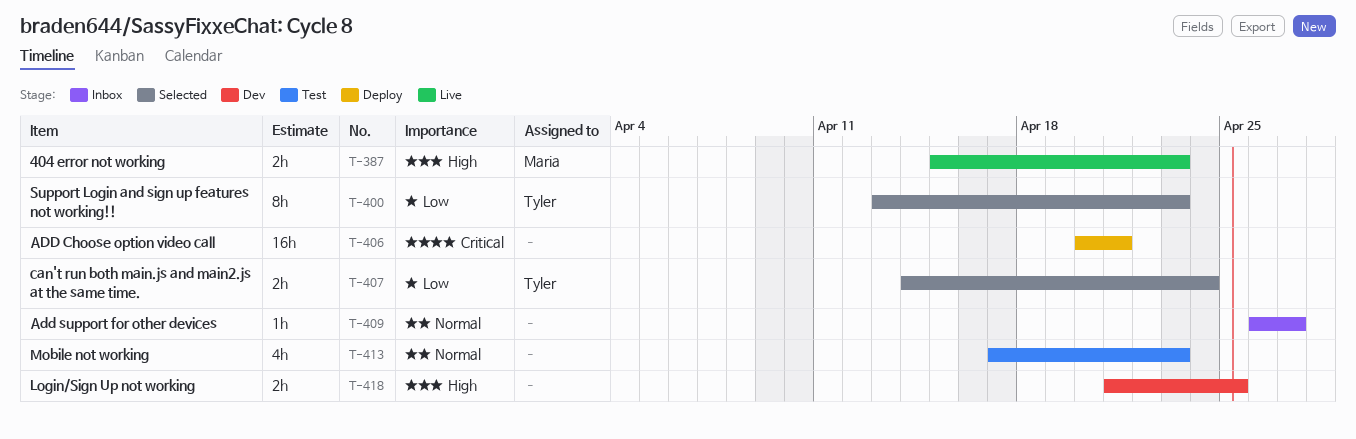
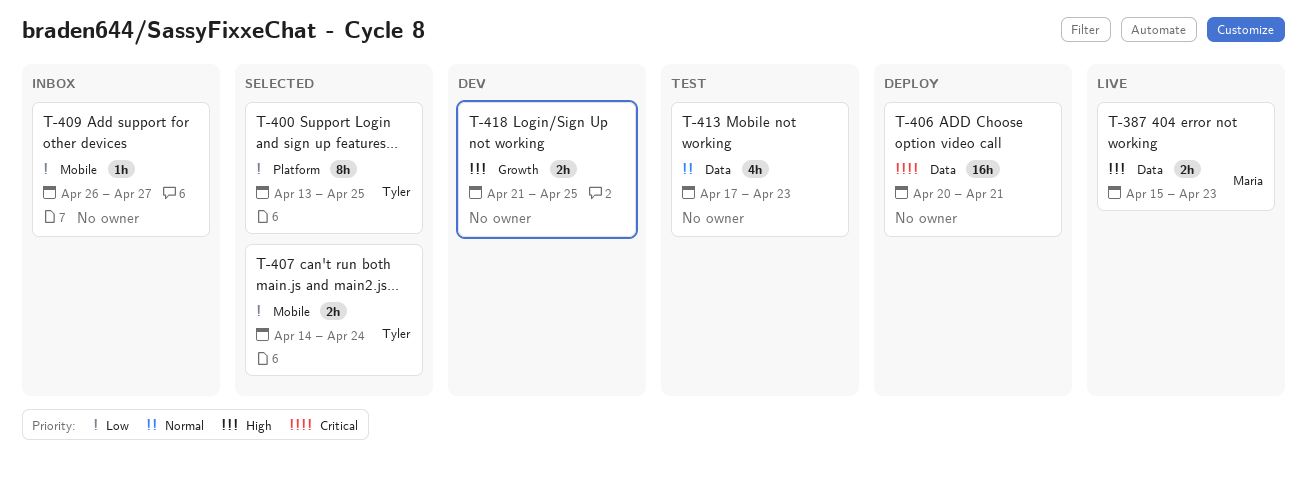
T-400, due: Apr 23 -> Apr 25
T-409, priority: Normal -> Low

